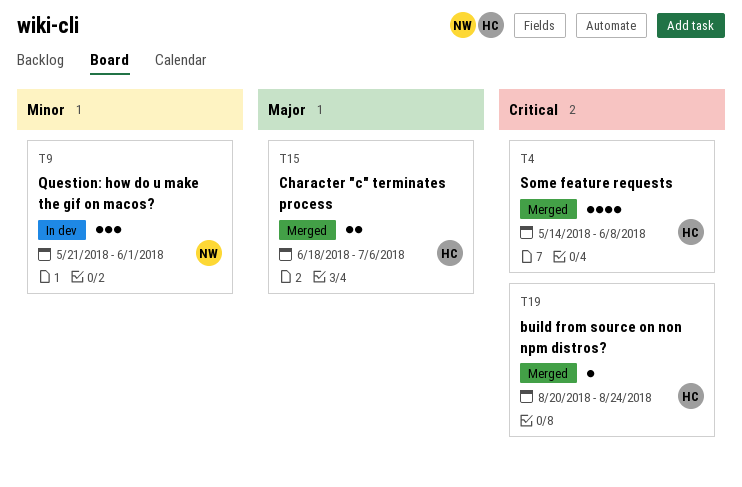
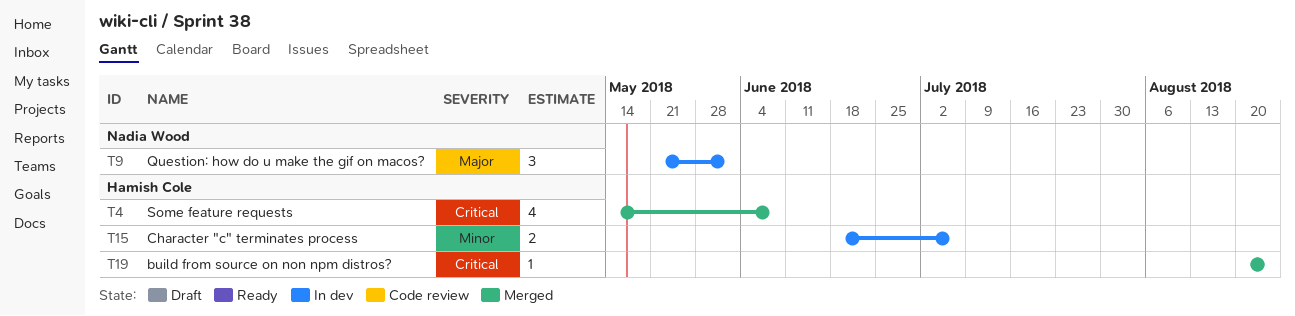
T9, priority: Minor -> Major
T15, status: Merged -> In dev
T15, priority: Major -> Minor

